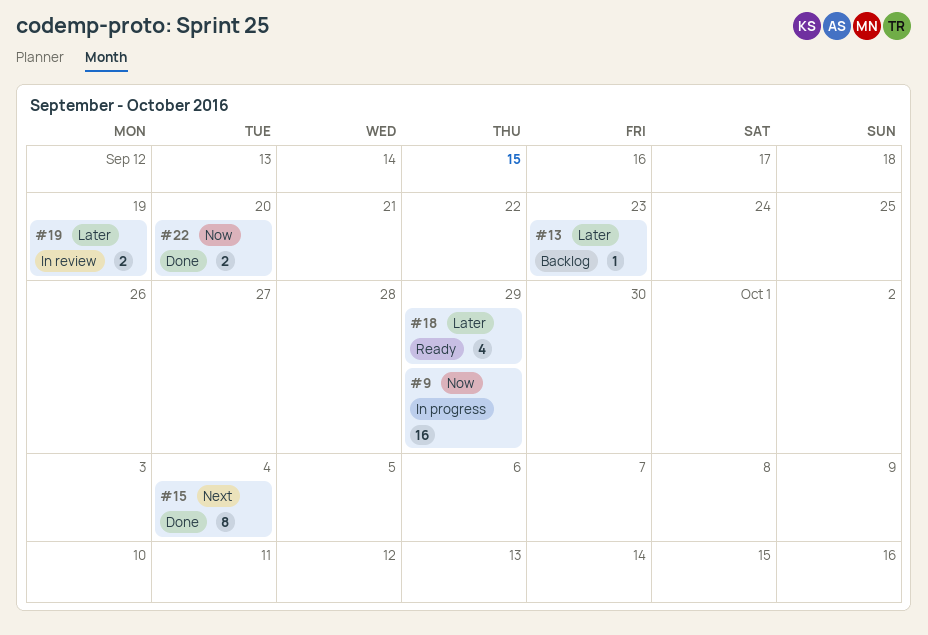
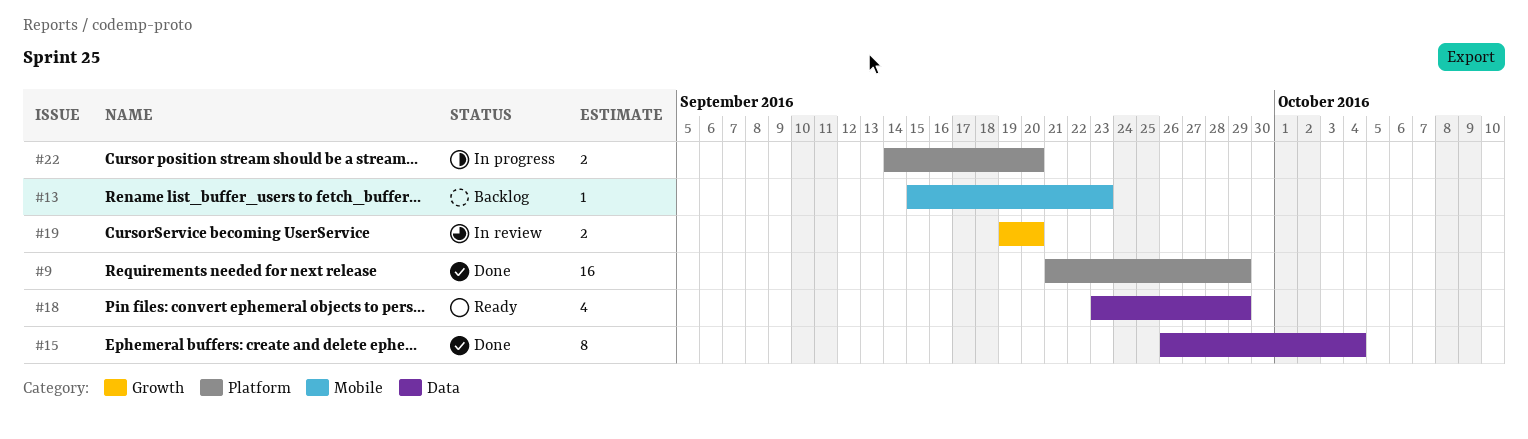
#9, status: In progress -> Done
#19, due: Sep 19 -> Sep 20
#22, status: Done -> In progress

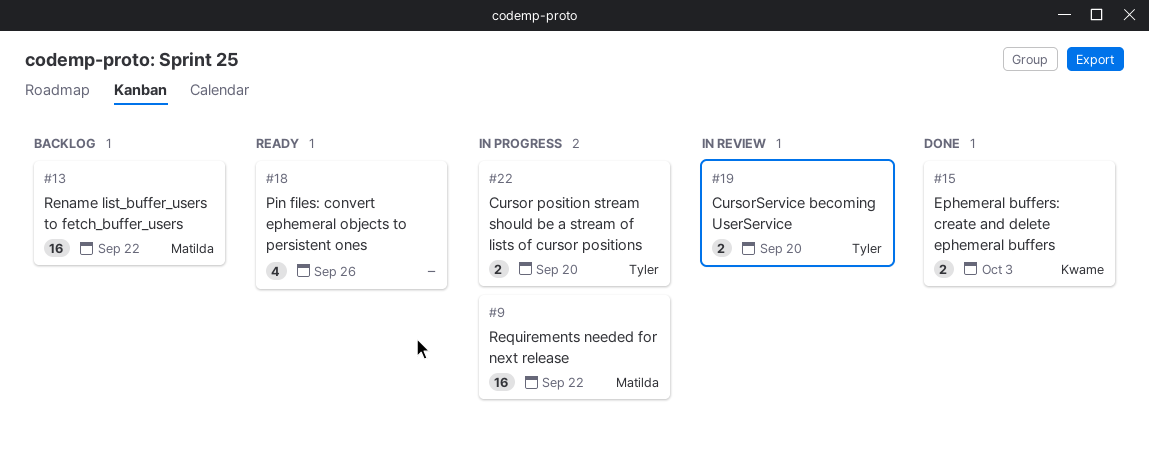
#9, status: Done -> In progress
#9, due: Sep 29 -> Sep 22
#13, estimate: 1 -> 16
#13, due: Sep 23 -> Sep 22
#15, estimate: 8 -> 2
#15, due: Oct 4 -> Oct 3
#18, due: Sep 29 -> Sep 26

